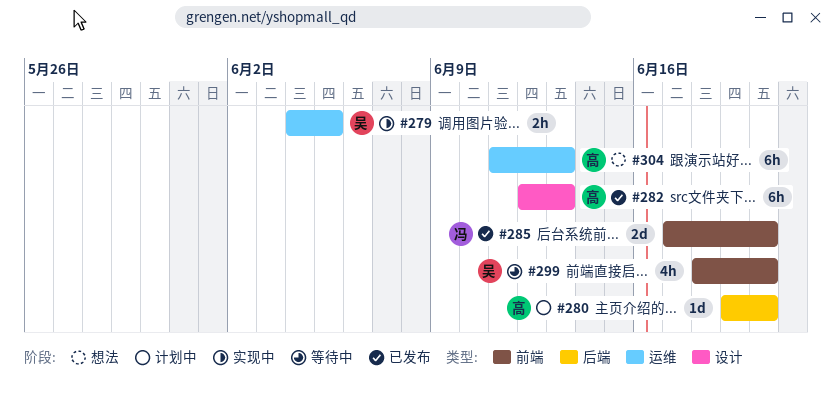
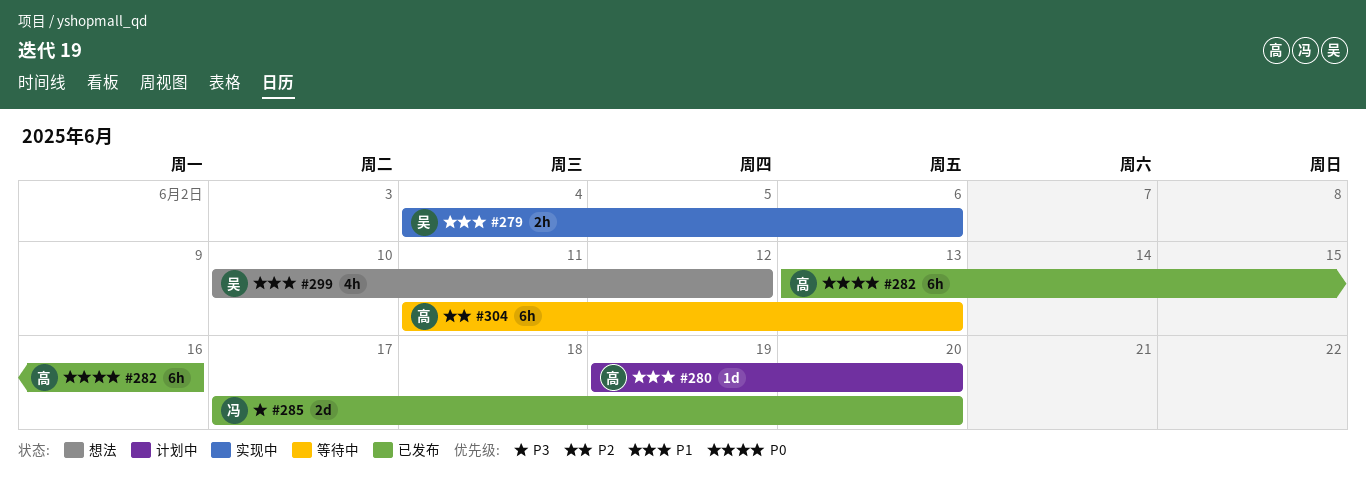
#279, due: Jun 5 -> Jun 6
#282, start: Jun 12 -> Jun 13
#282, due: Jun 13 -> Jun 16
#299, status: 等待中 -> 想法
#299, start: Jun 18 -> Jun 10
#299, due: Jun 20 -> Jun 12
#304, status: 想法 -> 等待中

